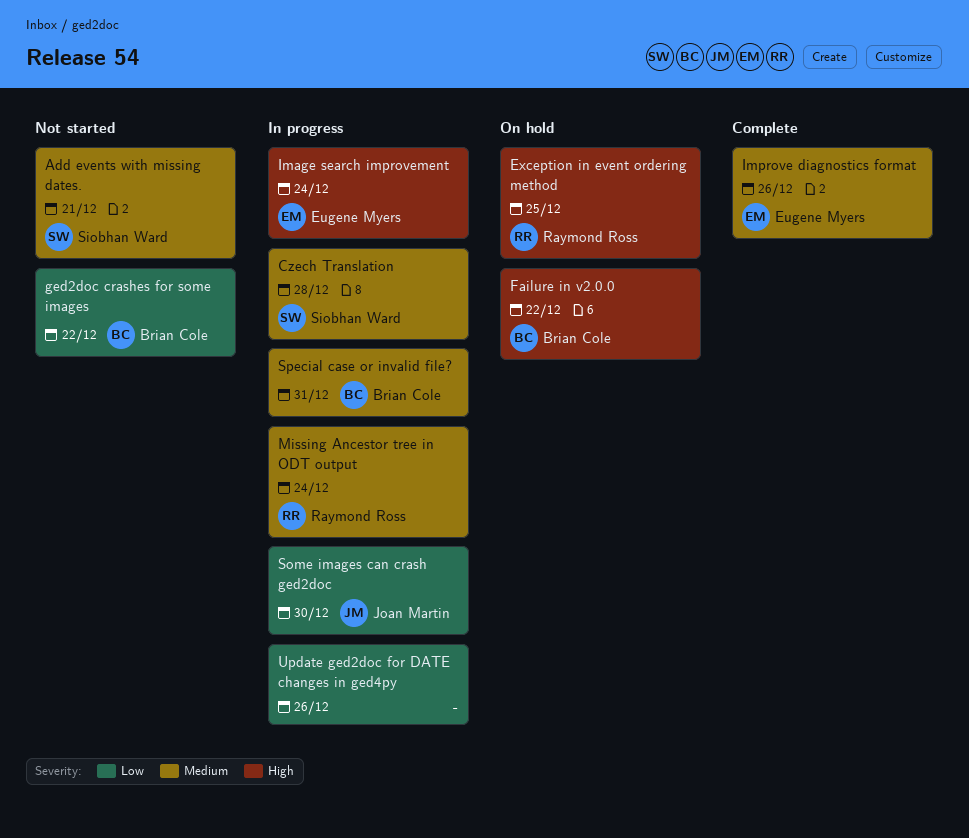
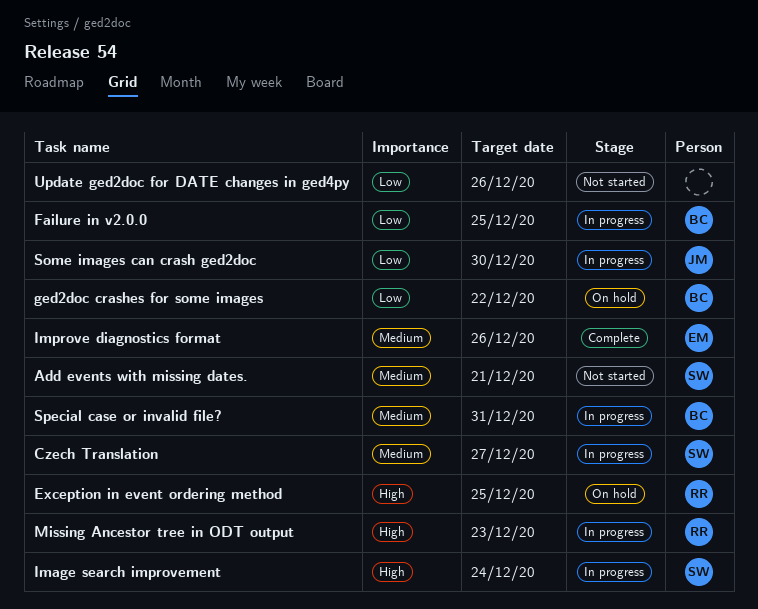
Czech Translation, due: Dec 28 -> Dec 27
Failure in v2.0.0, status: On hold -> In progress
Failure in v2.0.0, priority: High -> Low
Failure in v2.0.0, due: Dec 22 -> Dec 25
ged2doc crashes for some images, status: Not started -> On hold
Image search improvement, owner: Eugene Myers -> Siobhan Ward
Missing Ancestor tree in ODT output, priority: Medium -> High
Missing Ancestor tree in ODT output, due: Dec 24 -> Dec 23
Update ged2doc for DATE changes in ged4py, status: In progress -> Not started

